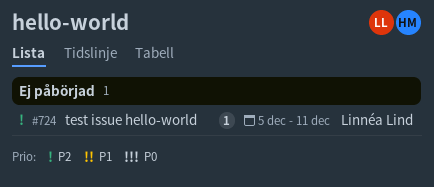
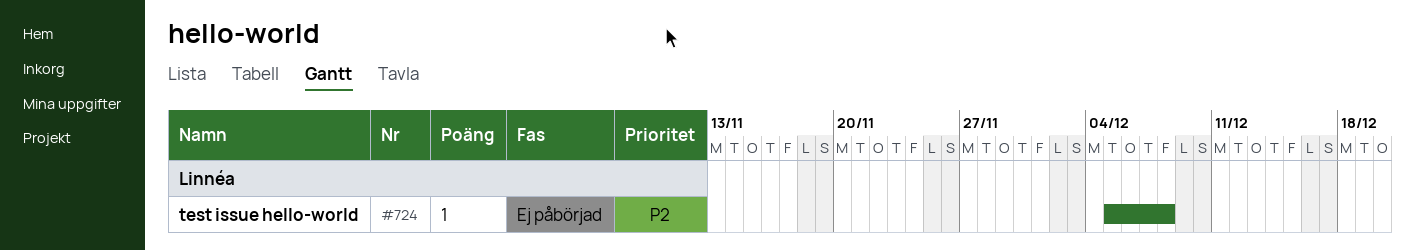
#724, due: Dec 11 -> Dec 8

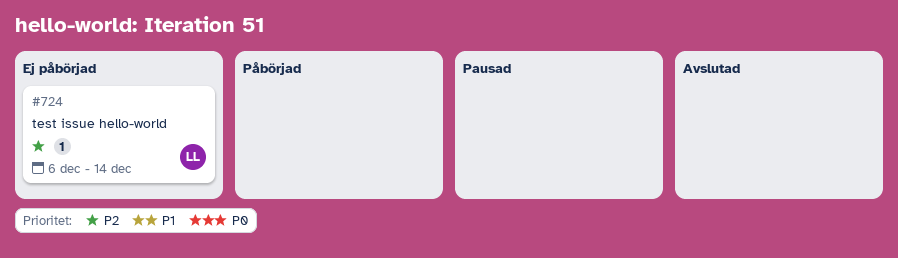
#724, start: Dec 5 -> Dec 6
#724, due: Dec 8 -> Dec 14

